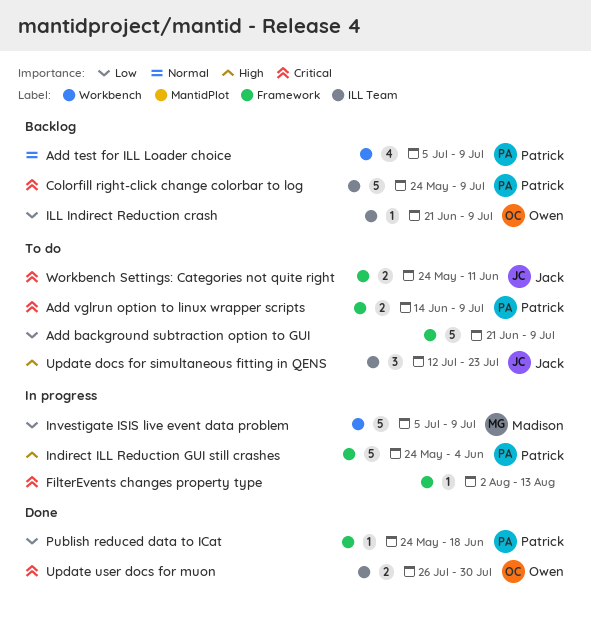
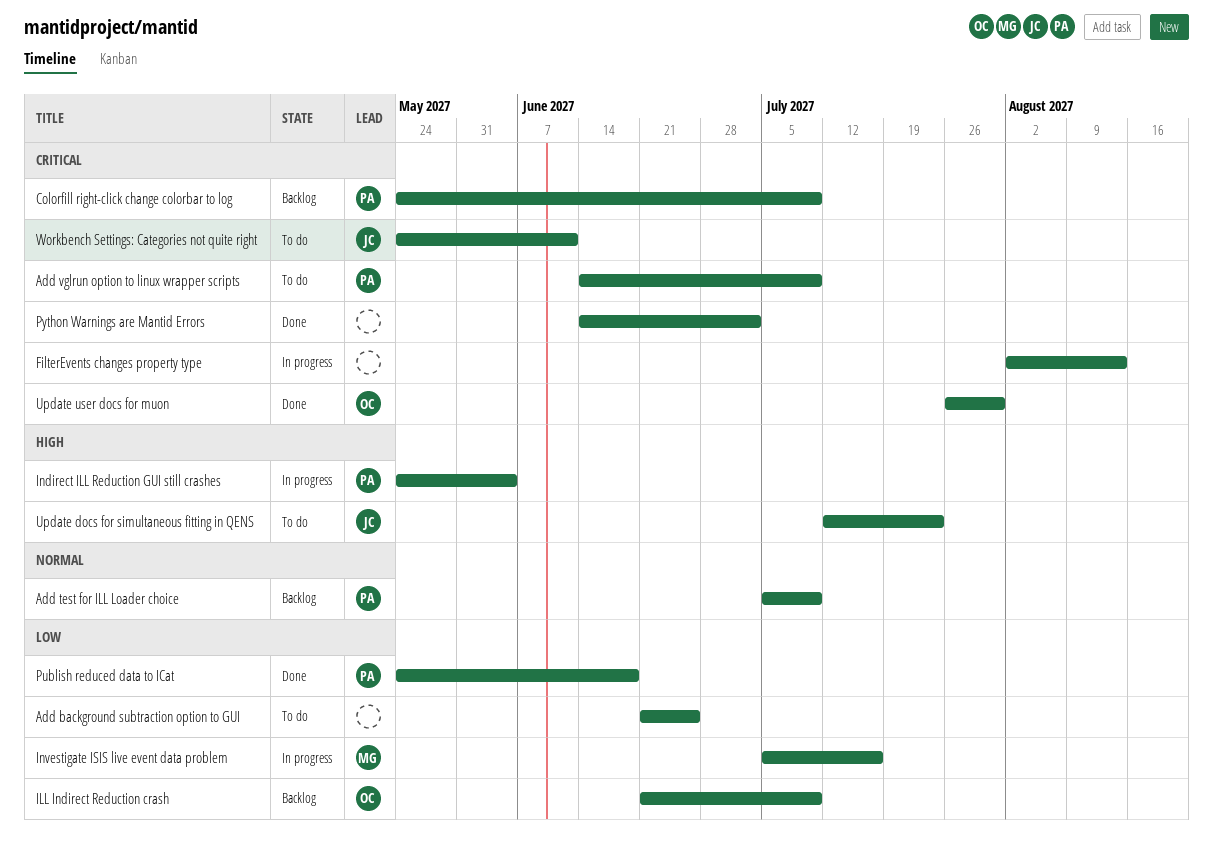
Add background subtraction option to GUI, due: Jul 9 -> Jun 25
Investigate ISIS live event data problem, due: Jul 9 -> Jul 16
Python Warnings are Mantid Errors: none -> present

